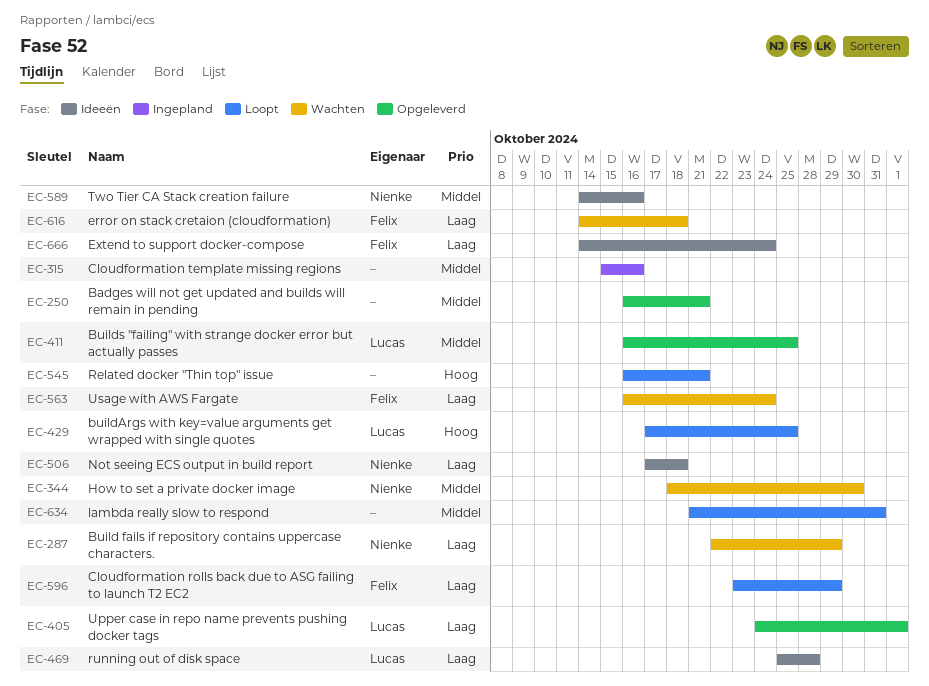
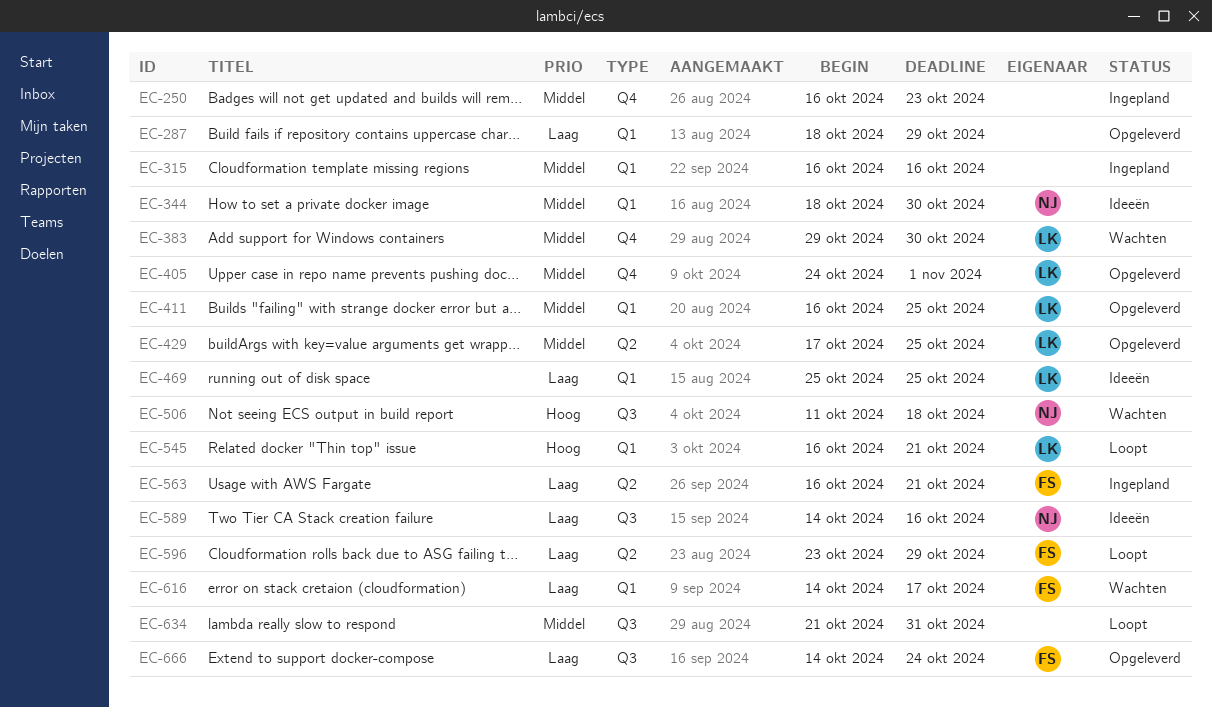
EC-250, status: Opgeleverd -> Ingepland
EC-250, due: Oct 21 -> Oct 23
EC-287, status: Wachten -> Opgeleverd
EC-287, owner: Nienke -> none
EC-287, start: Oct 22 -> Oct 18
EC-315, start: Oct 15 -> Oct 16
EC-344, status: Wachten -> Ideeën
EC-383: none -> present
EC-405, priority: Laag -> Middel
EC-429, status: Loopt -> Opgeleverd
EC-429, priority: Hoog -> Middel
EC-469, due: Oct 28 -> Oct 25
EC-506, status: Ideeën -> Wachten
EC-506, priority: Laag -> Hoog
EC-506, start: Oct 17 -> Oct 11
EC-545, owner: none -> Lucas
EC-563, status: Wachten -> Ingepland
EC-563, due: Oct 24 -> Oct 21
EC-589, priority: Middel -> Laag
EC-616, due: Oct 18 -> Oct 17
EC-666, status: Ideeën -> Opgeleverd

